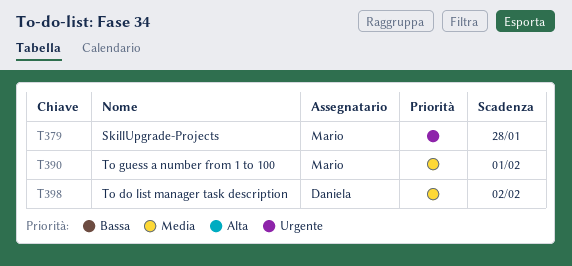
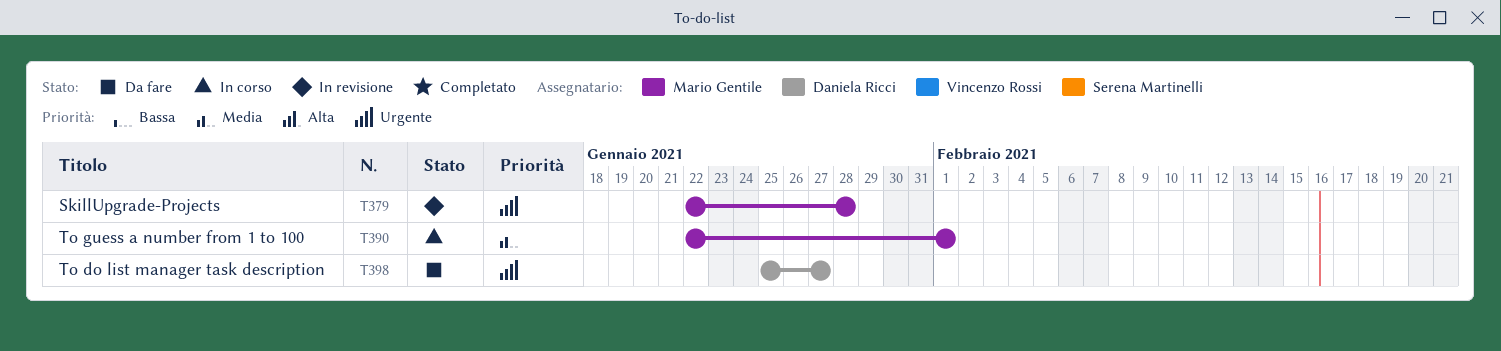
T398, priority: Media -> Urgente
T398, due: Feb 2 -> Jan 27

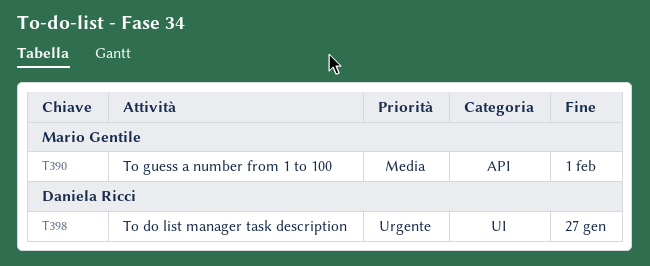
T379: present -> none

